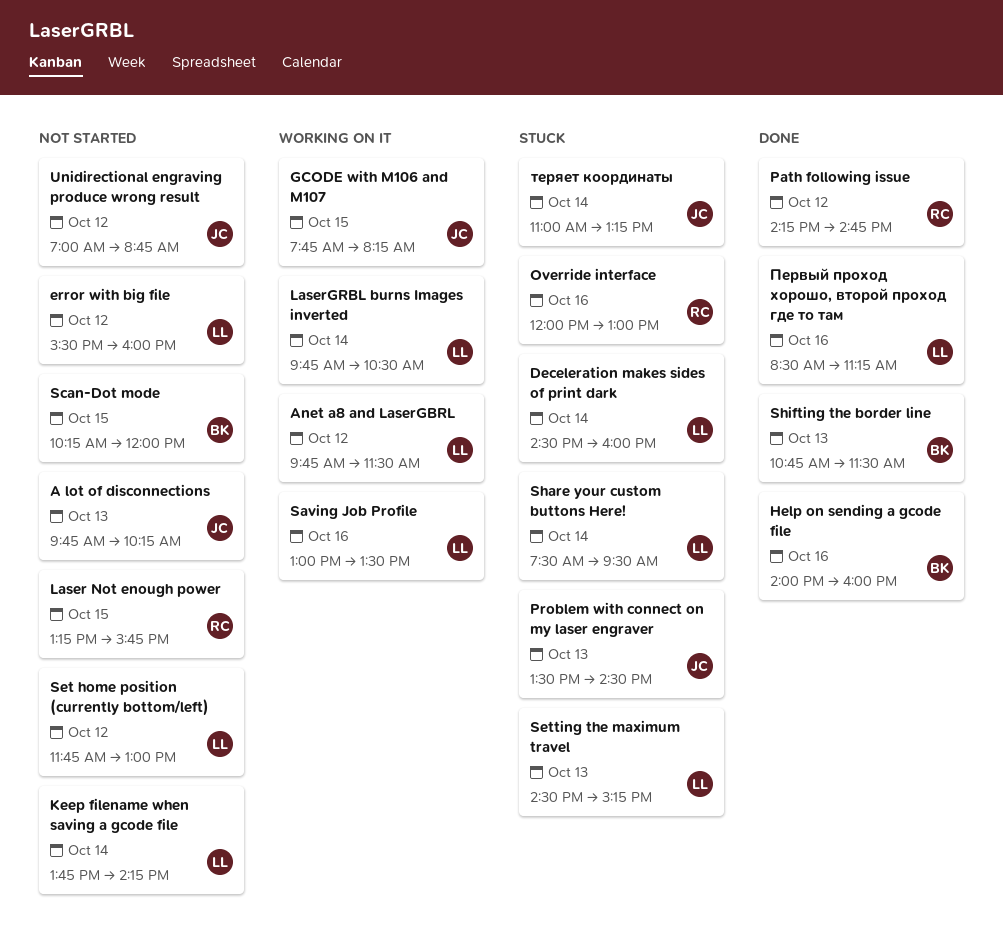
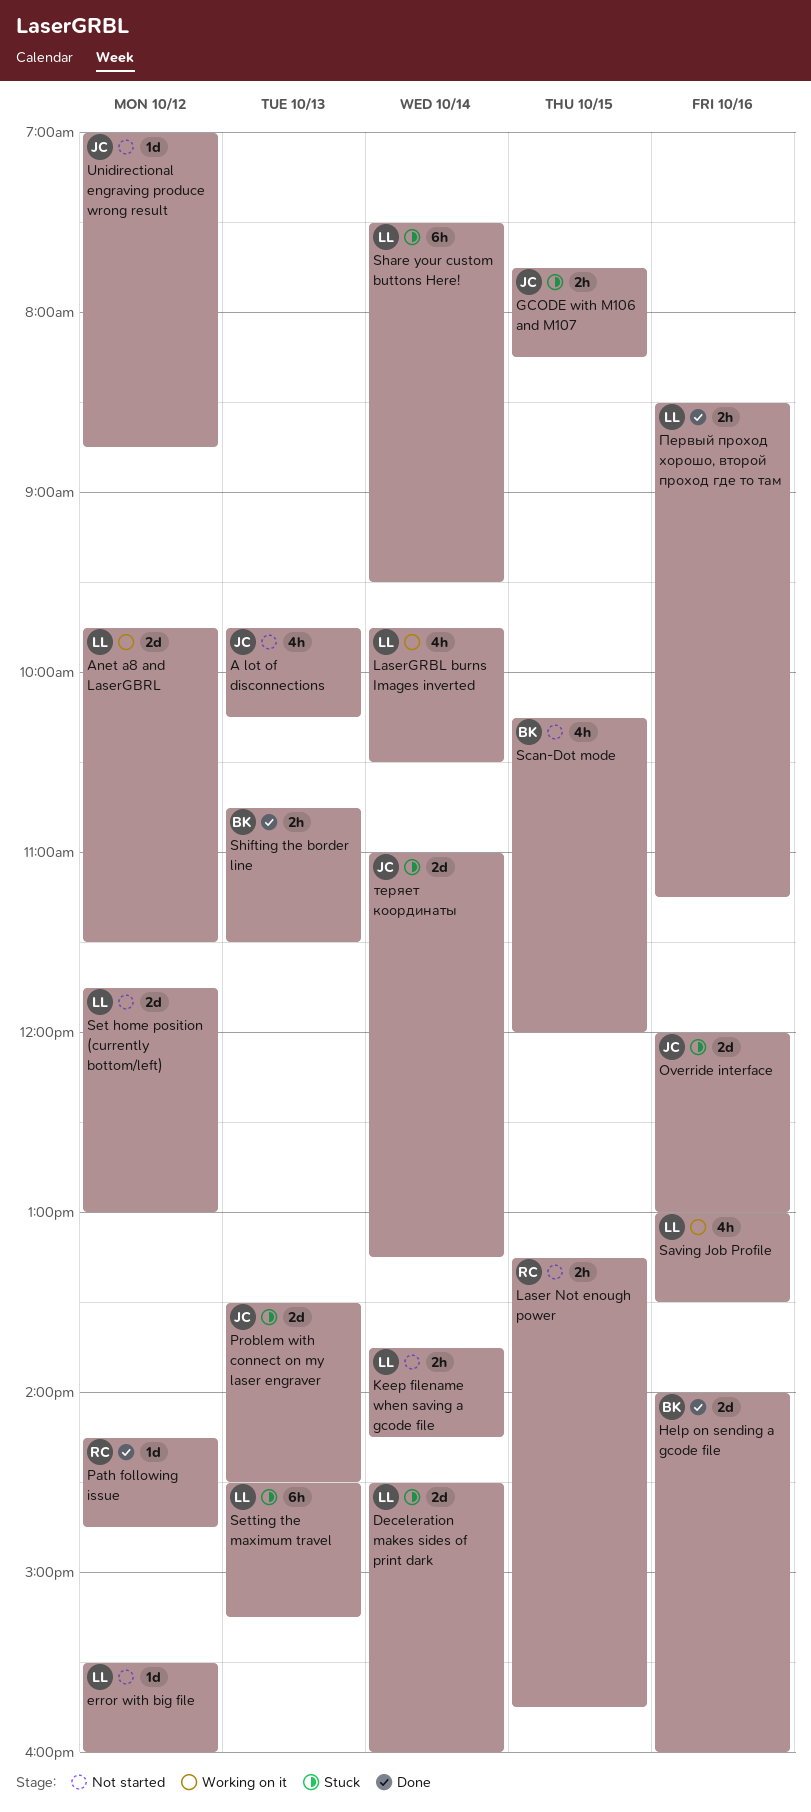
GCODE with M106 and M107, status: Working on it -> Stuck
Override interface, owner: RC -> JC

